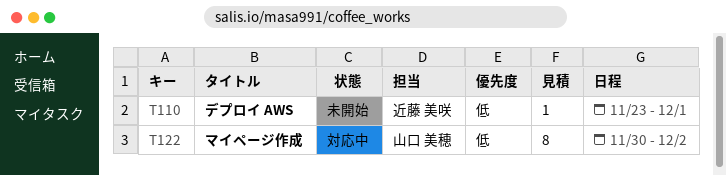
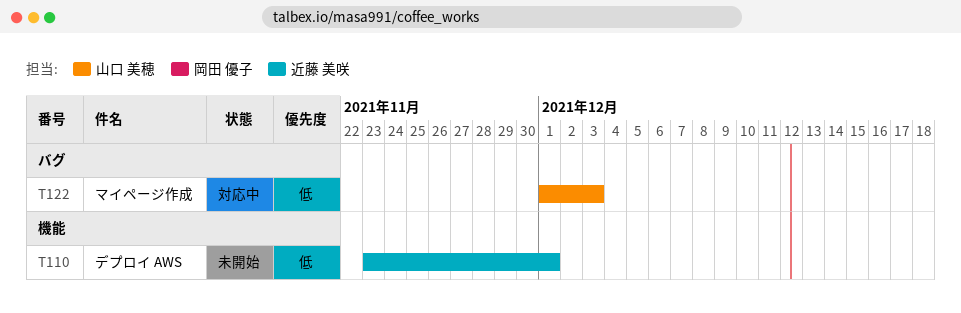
T122, start: Nov 30 -> Dec 1
T122, due: Dec 2 -> Dec 3

